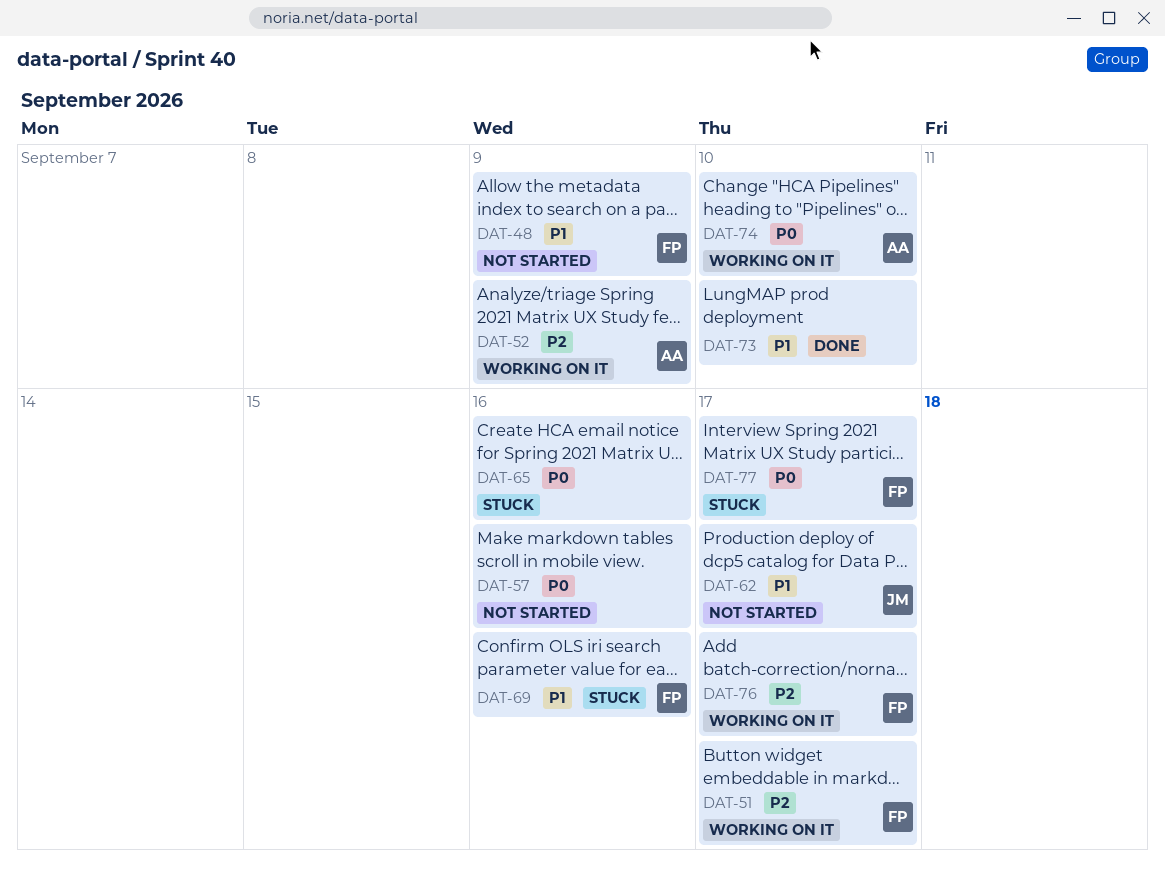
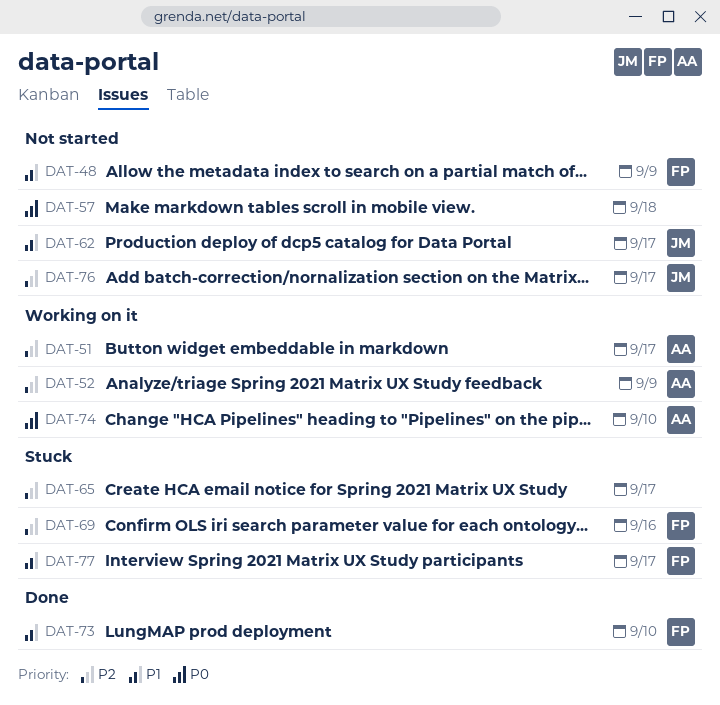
DAT-51, owner: FP -> AA
DAT-57, due: Sep 16 -> Sep 18
DAT-65, priority: P0 -> P2
DAT-65, due: Sep 16 -> Sep 17
DAT-69, priority: P1 -> P2
DAT-73, owner: none -> FP
DAT-76, status: Working on it -> Not started
DAT-76, owner: FP -> JM
DAT-77, priority: P0 -> P1

